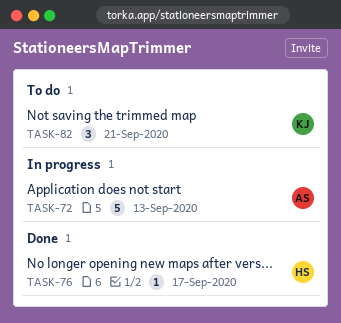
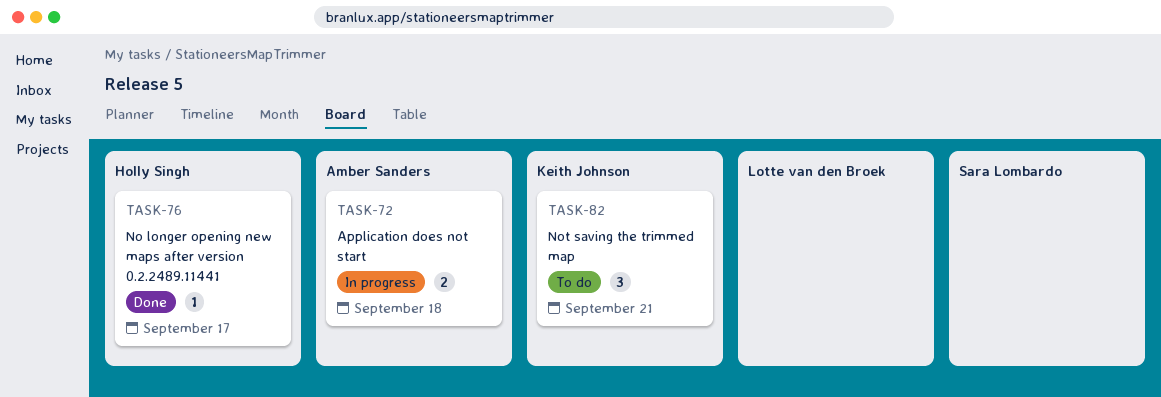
TASK-72, estimate: 5 -> 2
TASK-72, due: Sep 13 -> Sep 18

